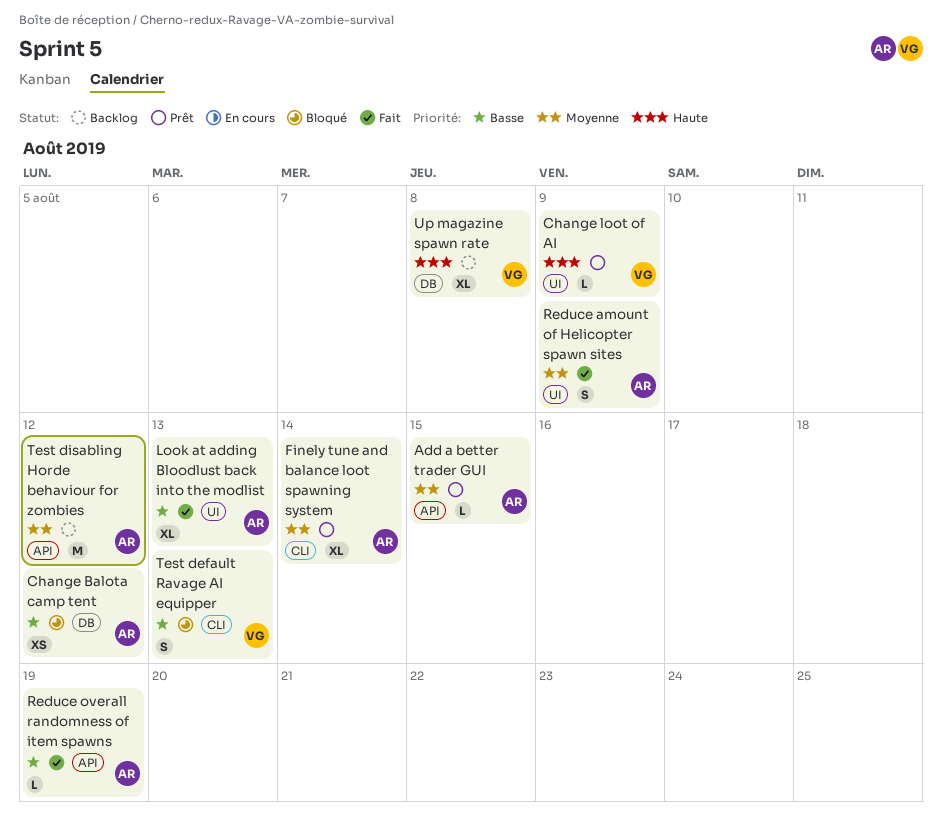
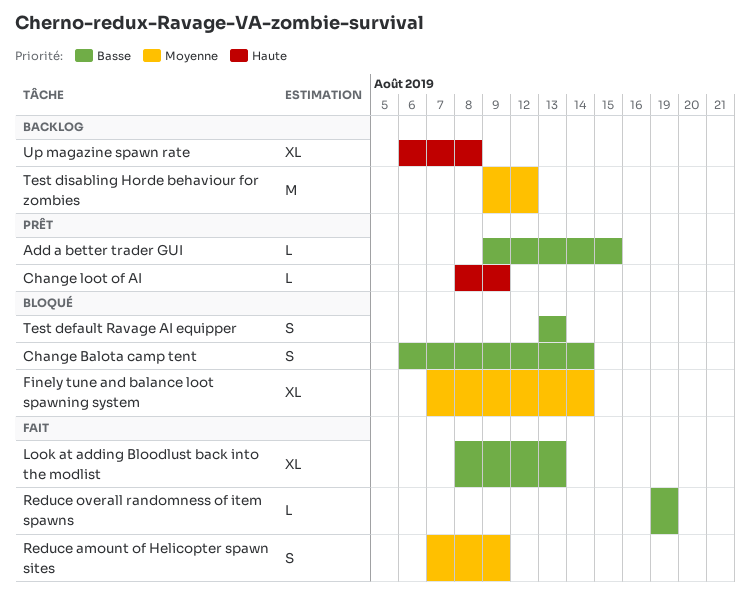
Add a better trader GUI, priority: Moyenne -> Basse
Change Balota camp tent, estimate: XS -> S
Change Balota camp tent, due: Aug 12 -> Aug 14
Finely tune and balance loot spawning system, status: Prêt -> Bloqué

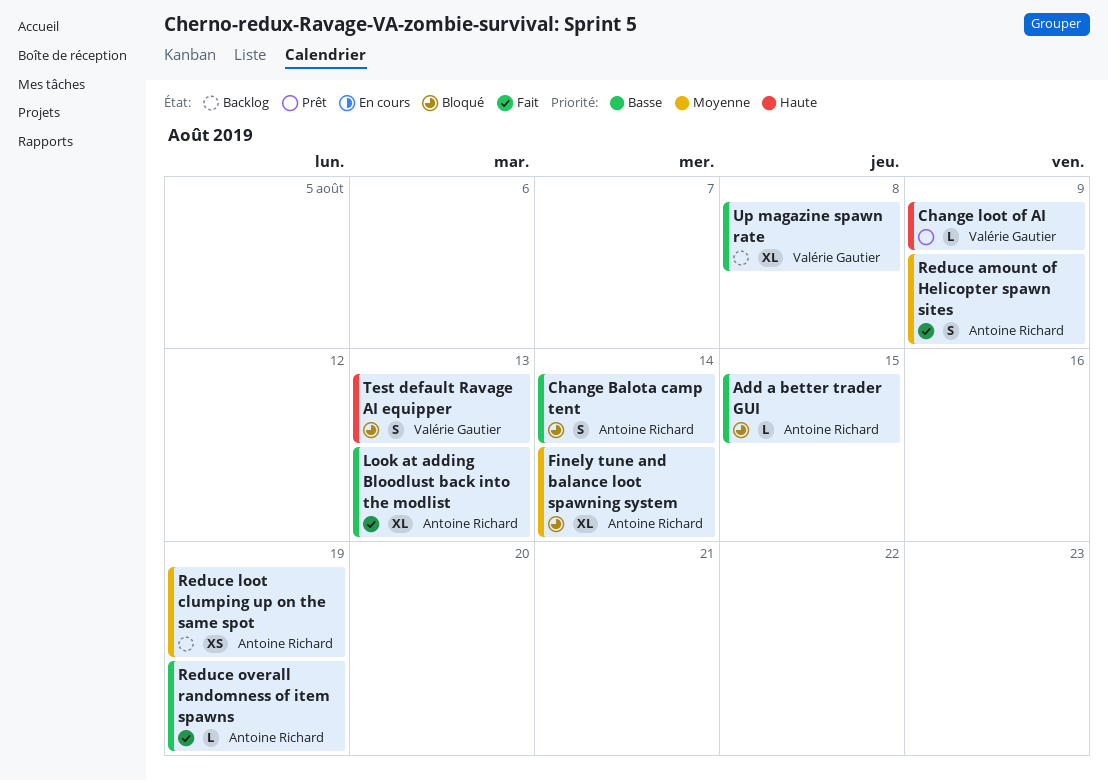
Add a better trader GUI, status: Prêt -> Bloqué
Reduce loot clumping up on the same spot: none -> present
Test default Ravage AI equipper, priority: Basse -> Haute
Test disabling Horde behaviour for zombies: present -> none
Up magazine spawn rate, priority: Haute -> Basse

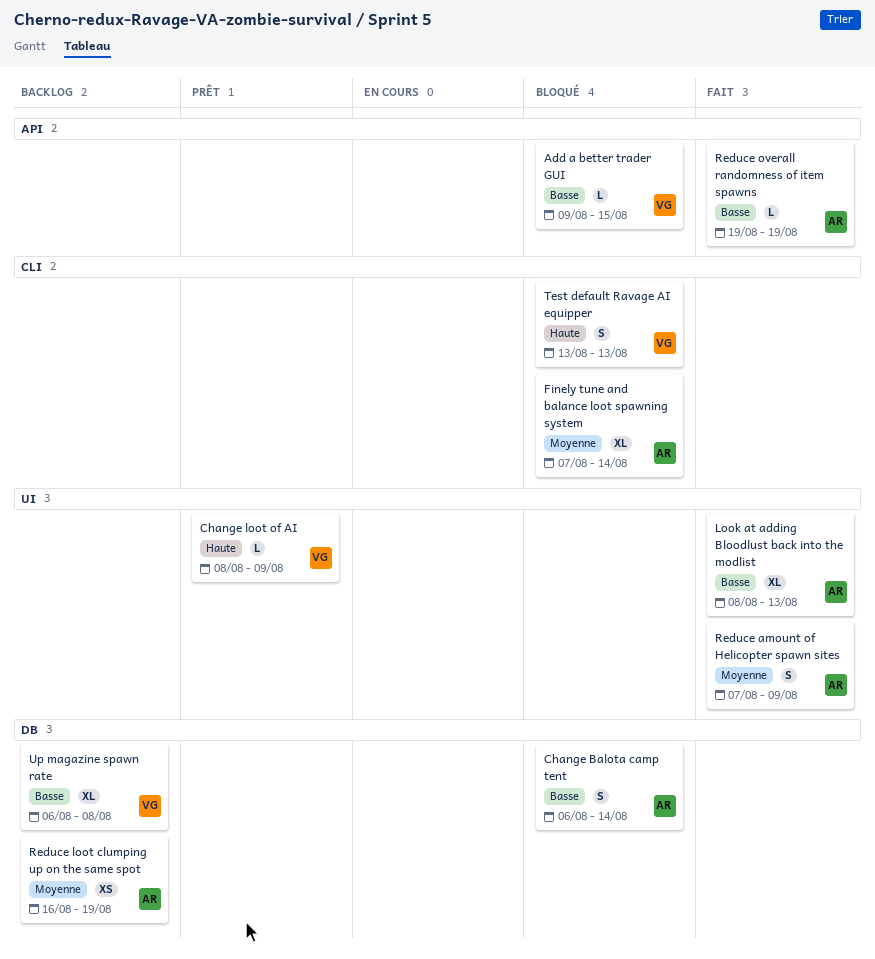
Add a better trader GUI, owner: Antoine Richard -> Valérie Gautier

